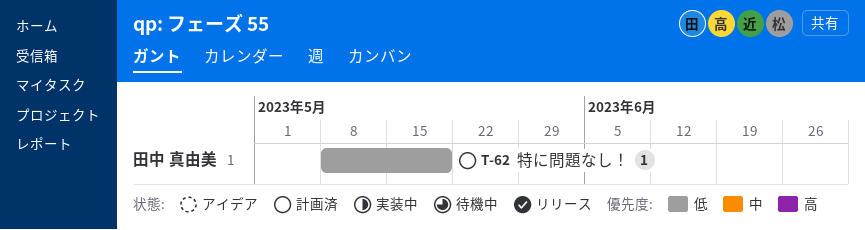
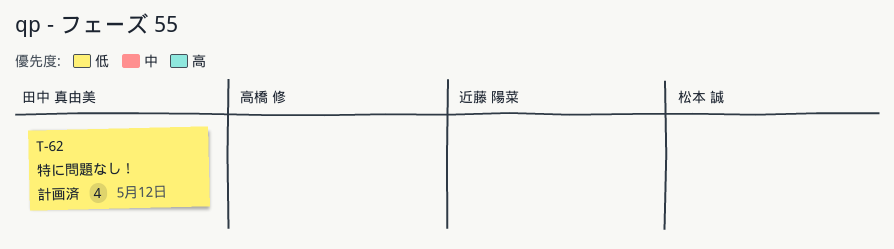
T-62, estimate: 1 -> 4
T-62, due: May 19 -> May 12

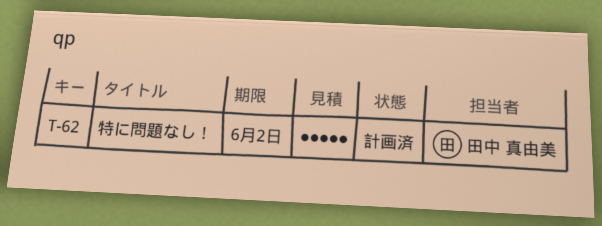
T-62, estimate: 4 -> 5
T-62, due: May 12 -> Jun 2

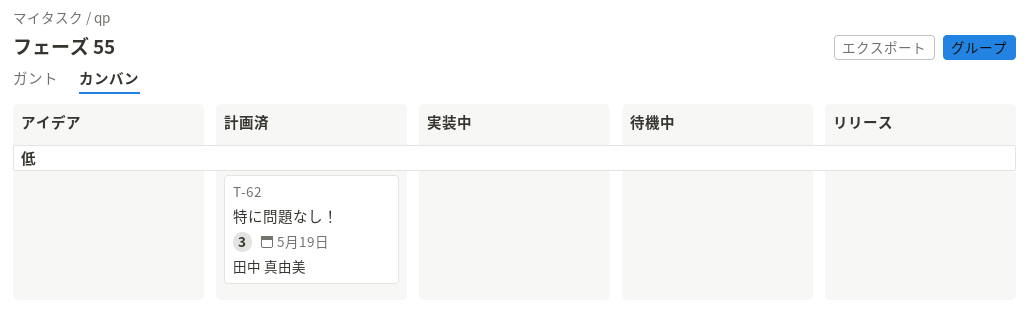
T-62, estimate: 5 -> 3
T-62, due: Jun 2 -> May 19

